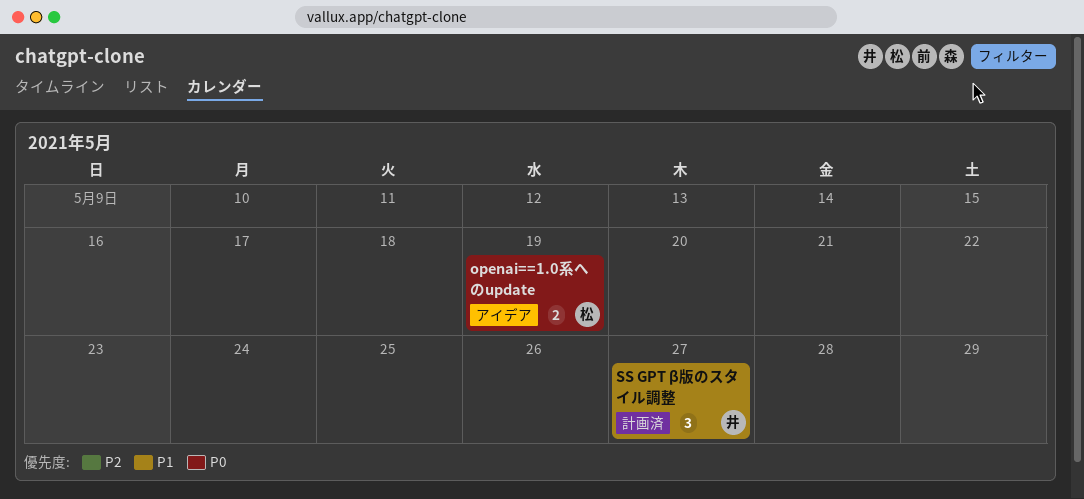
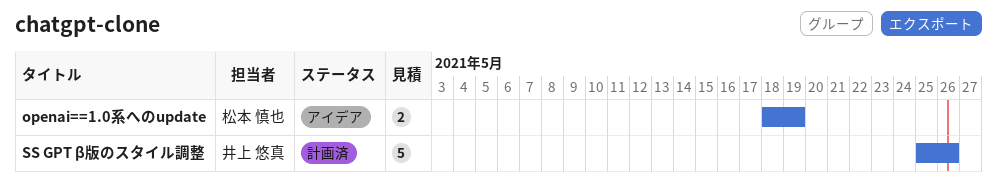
SS GPT β版のスタイル調整, estimate: 3 -> 5
SS GPT β版のスタイル調整, due: May 27 -> May 26

